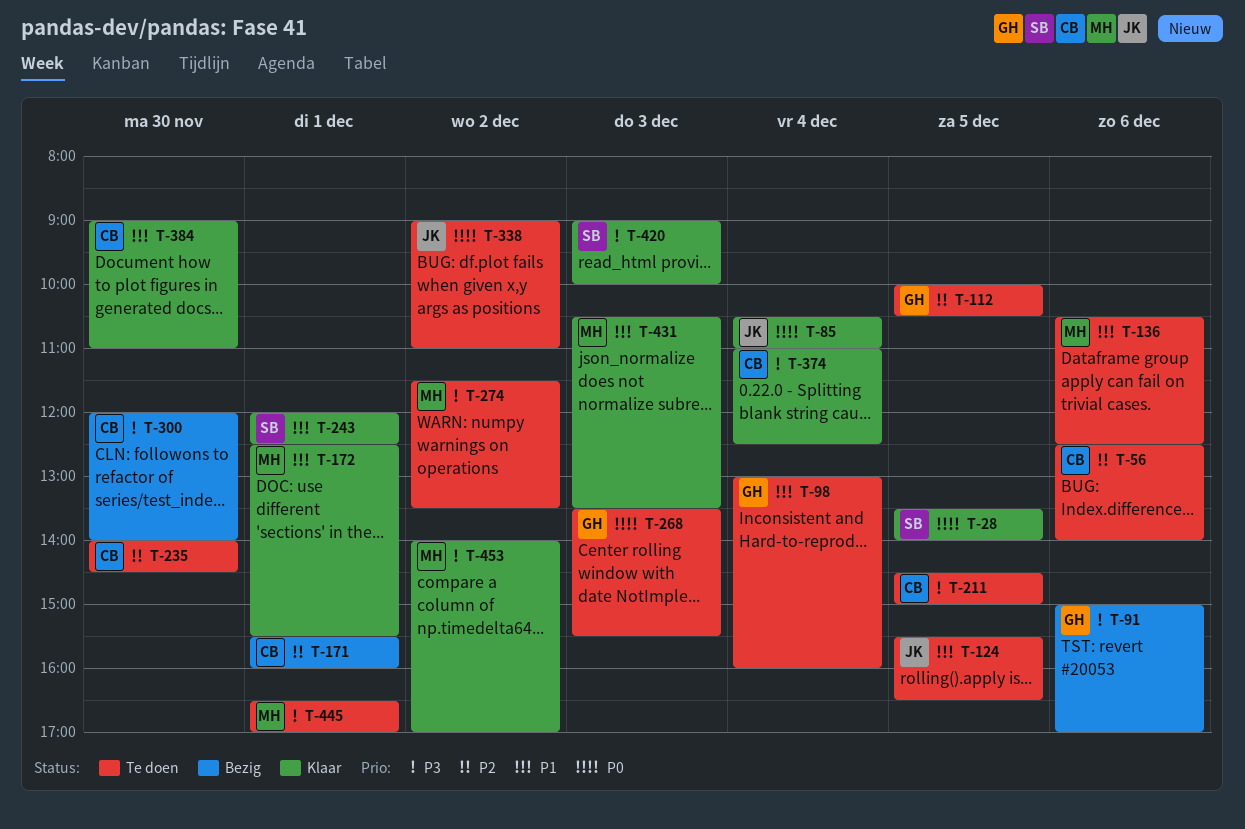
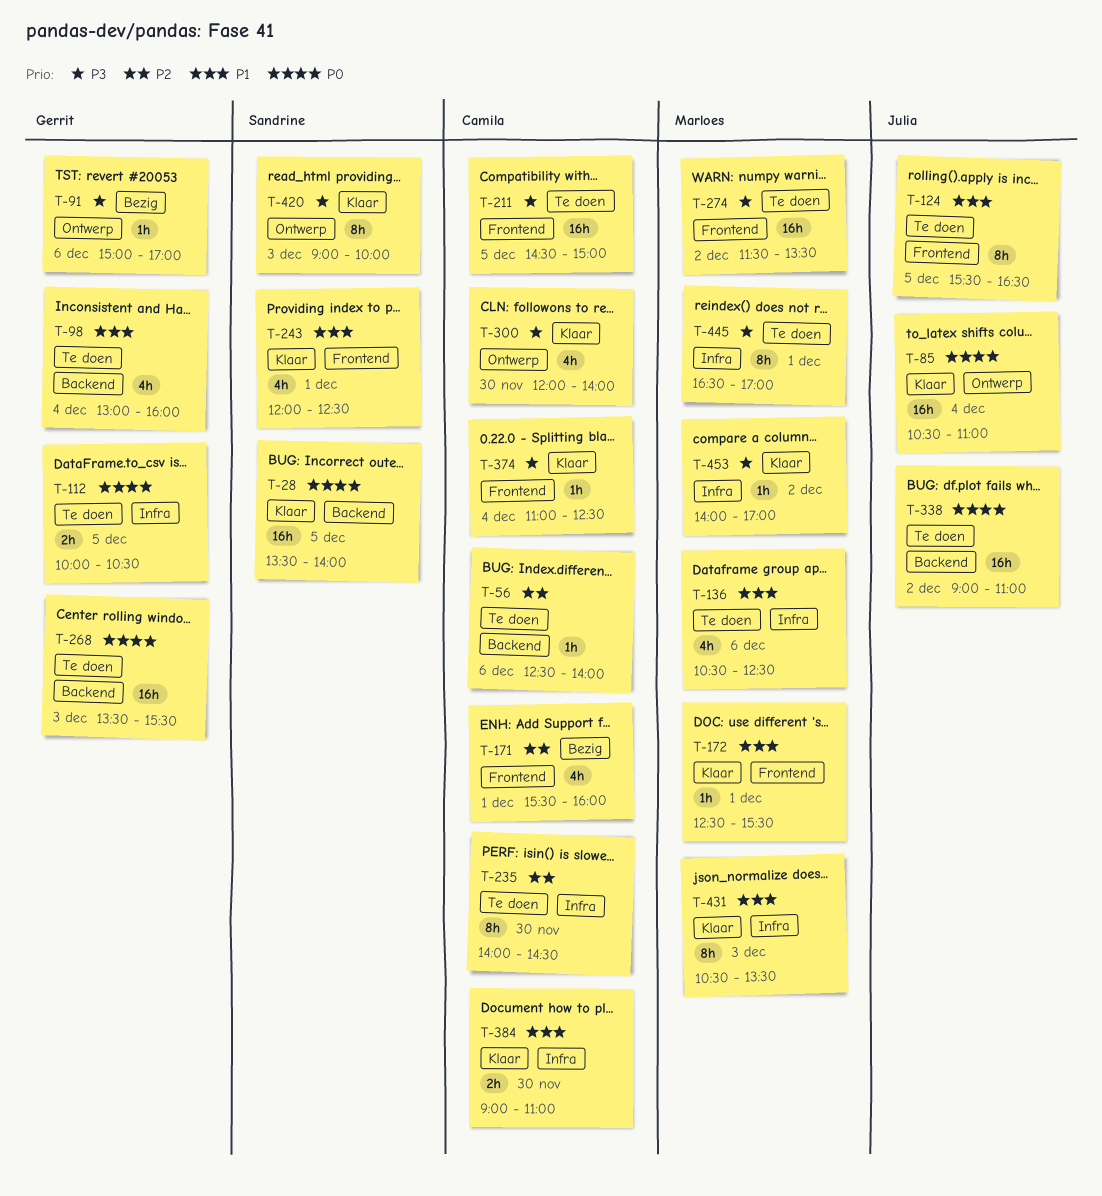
T-112, priority: P2 -> P0
T-300, status: Bezig -> Klaar

